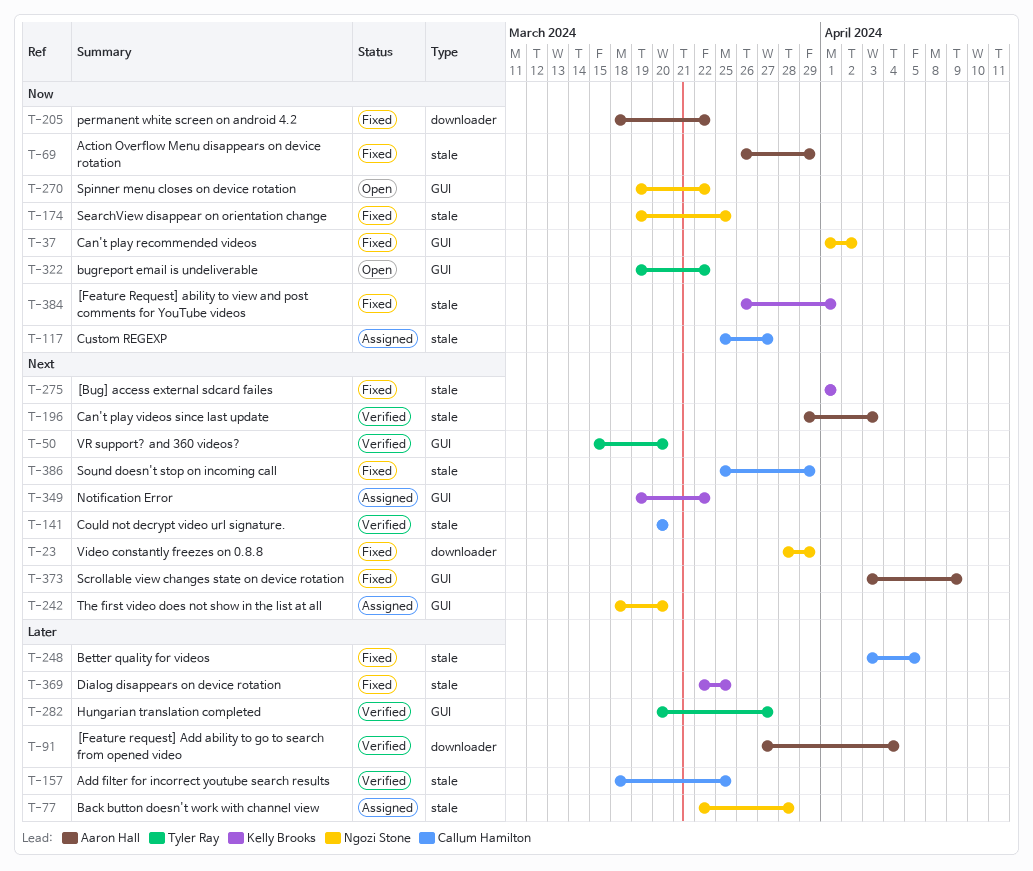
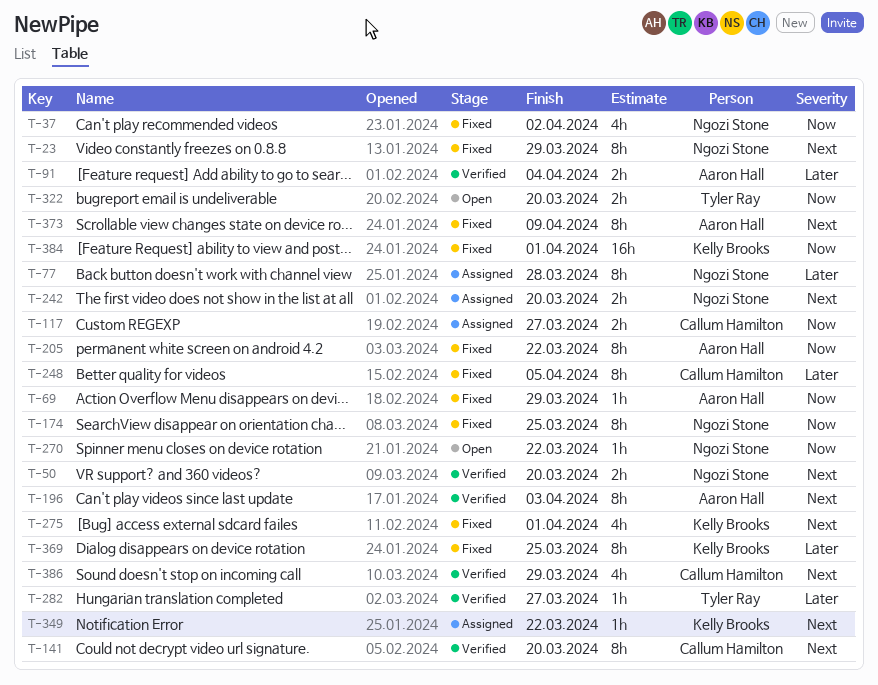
T-50, owner: Tyler Ray -> Ngozi Stone
T-157: present -> none
T-322, due: Mar 22 -> Mar 20
T-386, status: Fixed -> Verified

